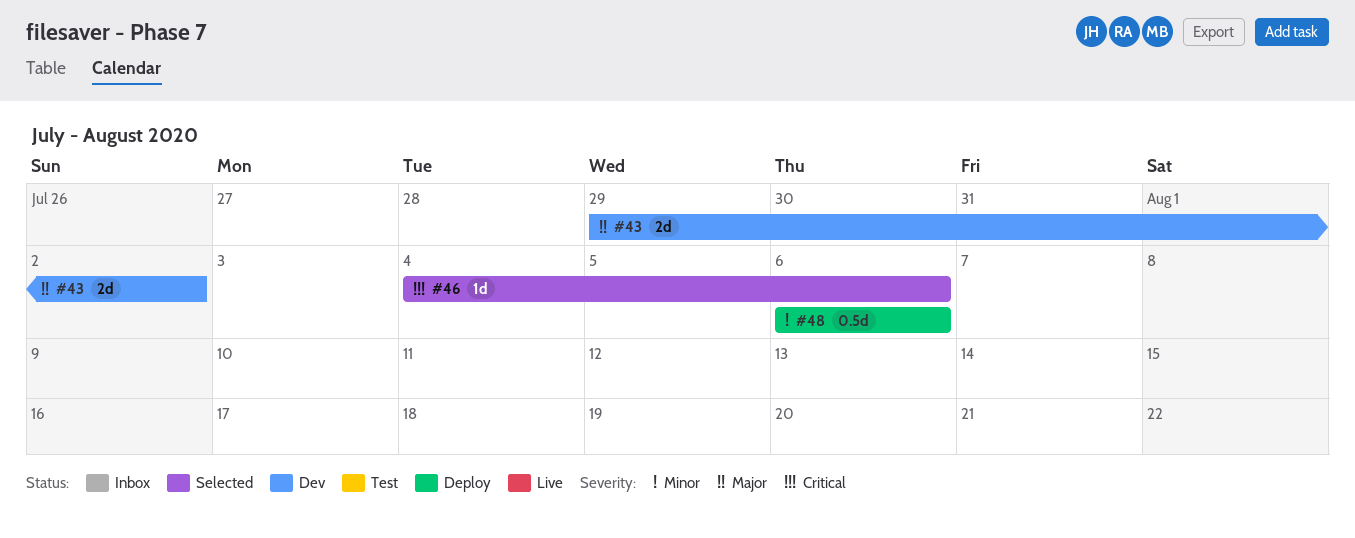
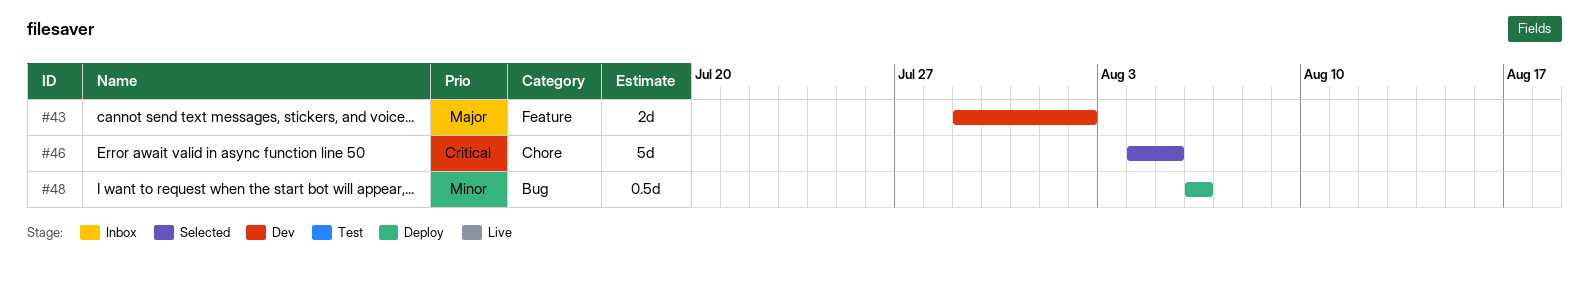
#46, estimate: 1d -> 5d
#46, due: Aug 6 -> Aug 5

